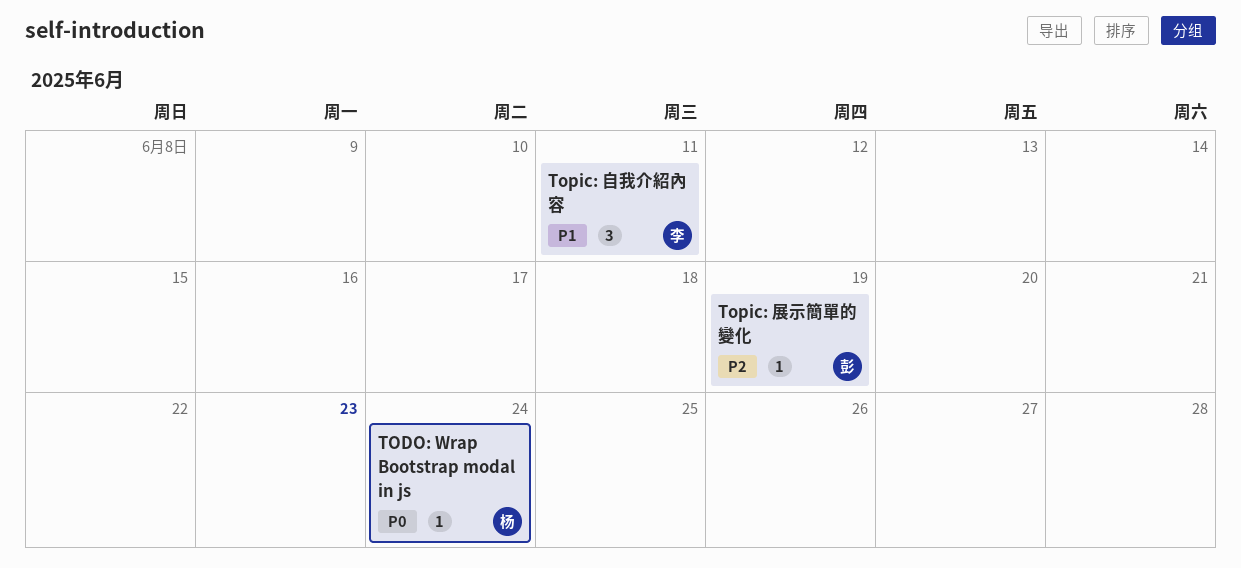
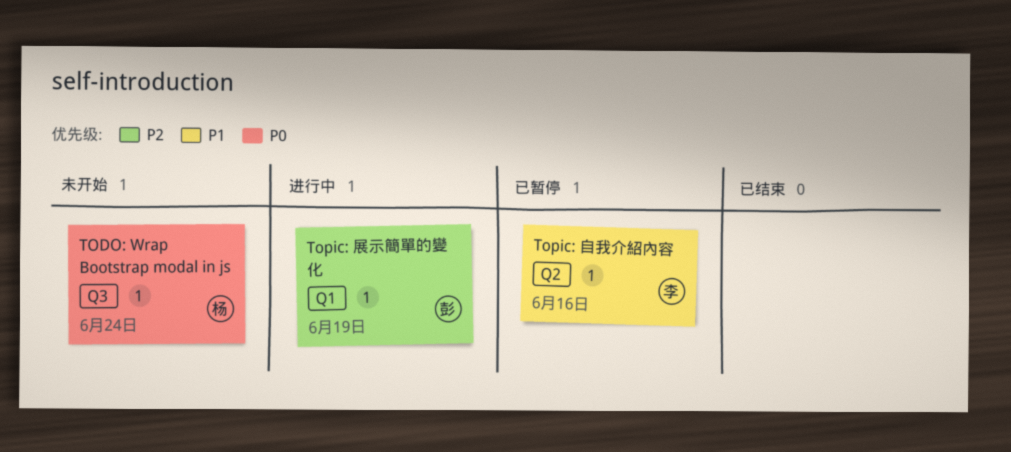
Topic: 自我介紹內容, estimate: 3 -> 1
Topic: 自我介紹內容, due: Jun 11 -> Jun 16

